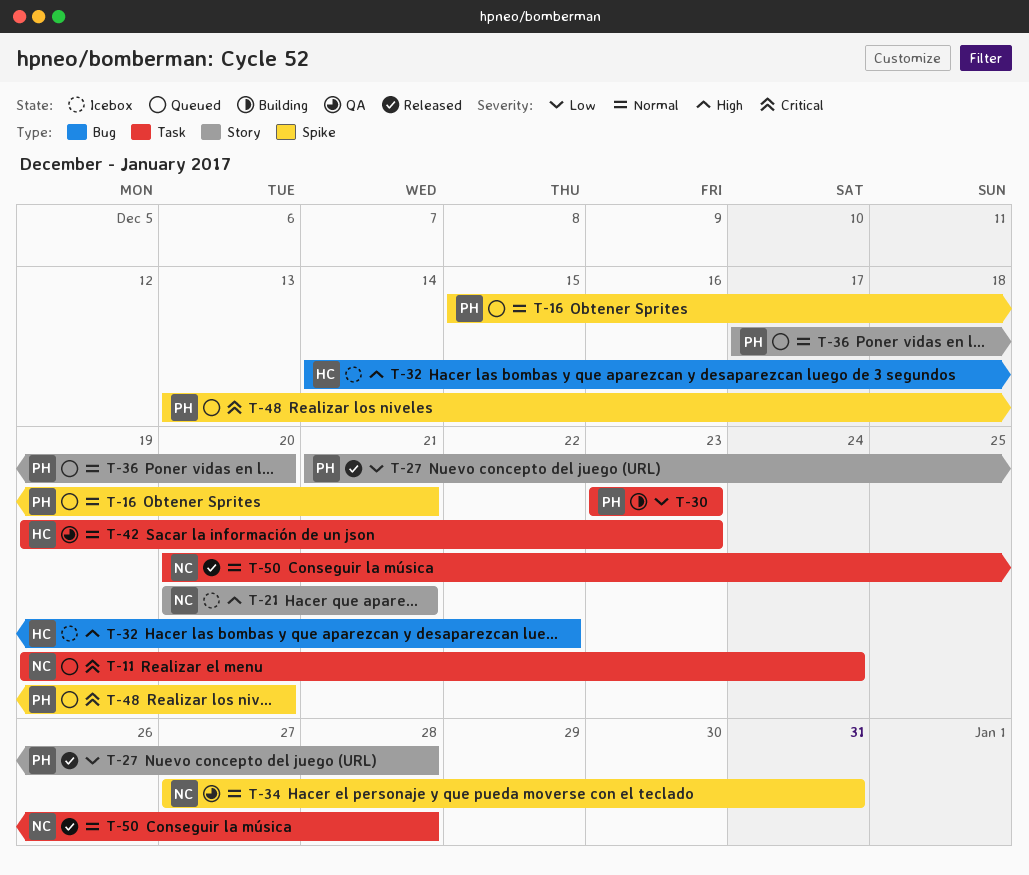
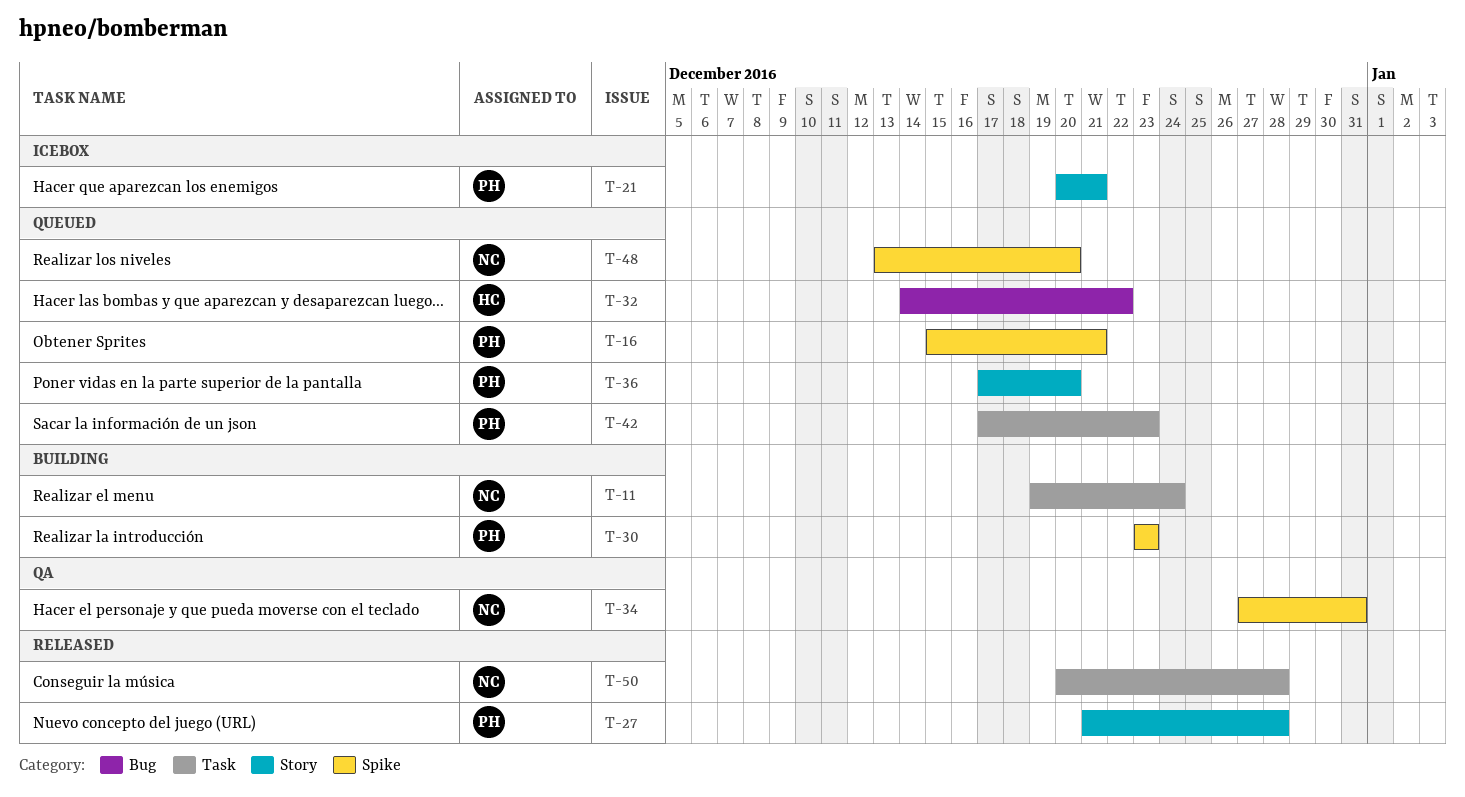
T-11, status: Queued -> Building
T-21, owner: NC -> PH
T-30, label: Task -> Spike
T-32, status: Icebox -> Queued
T-42, status: QA -> Queued
T-42, owner: HC -> PH
T-42, start: Dec 19 -> Dec 17
T-48, owner: PH -> NC

